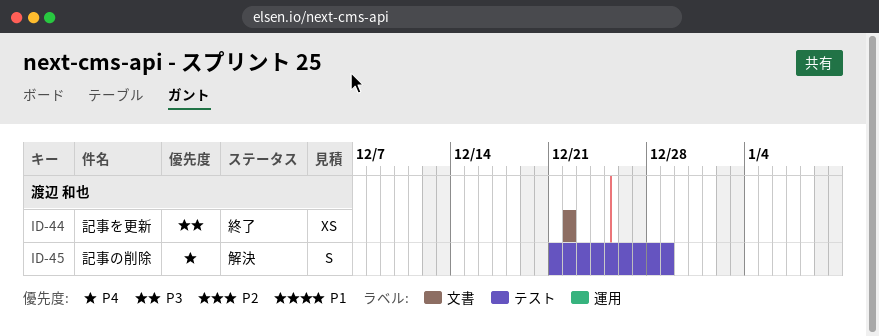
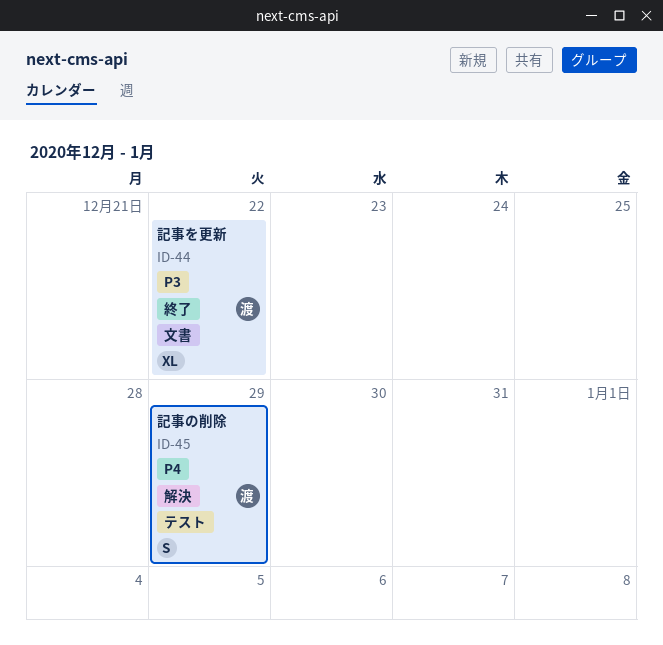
ID-44, estimate: XS -> XL

